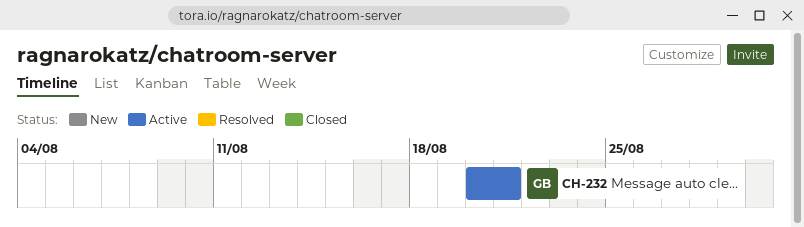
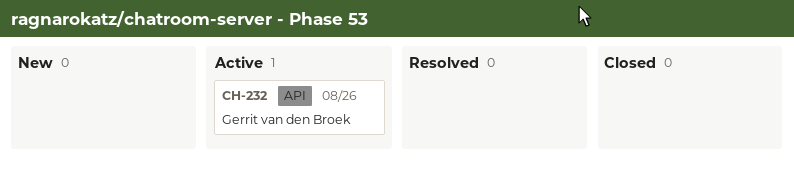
CH-232, due: Aug 21 -> Aug 26

